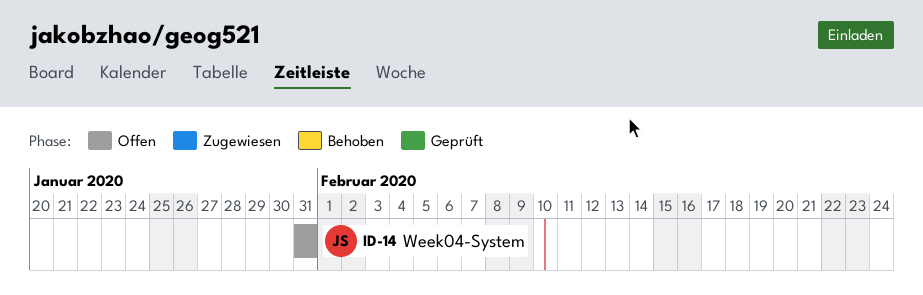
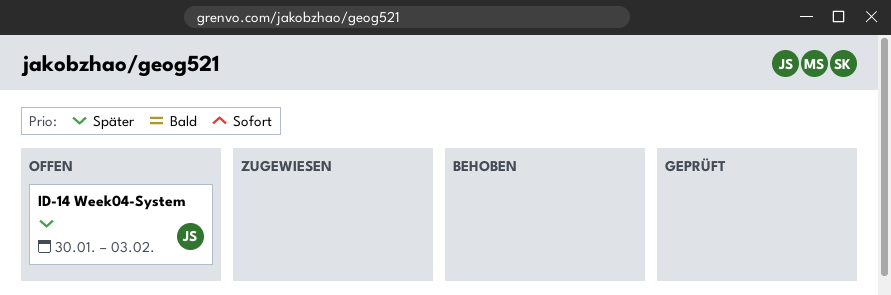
ID-14, start: Jan 31 -> Jan 30
ID-14, due: Jan 31 -> Feb 3

